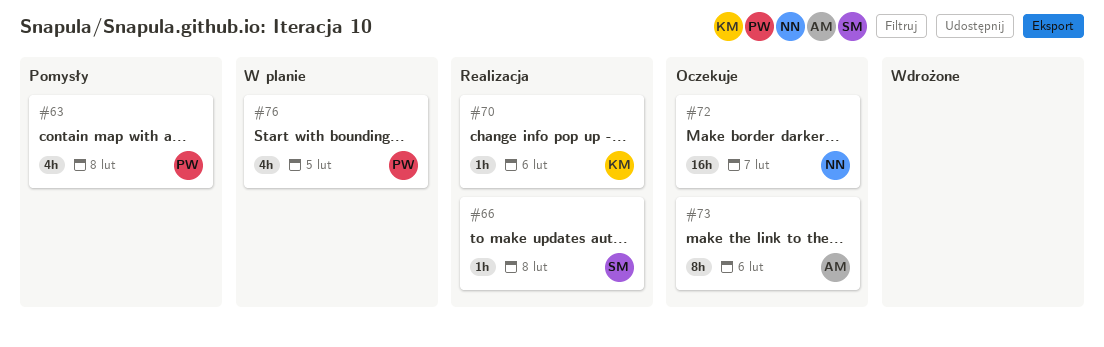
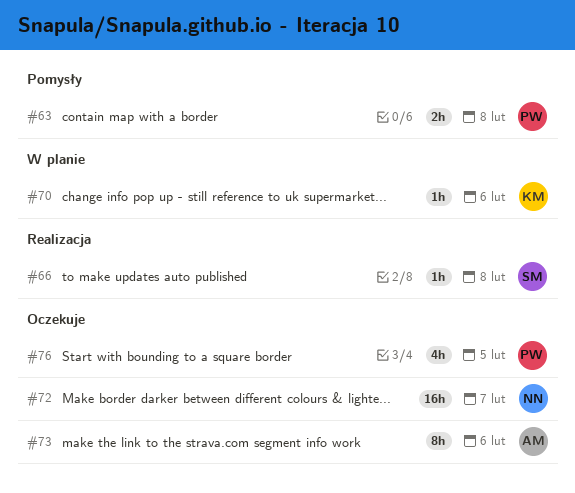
#63, estimate: 4h -> 2h
#70, status: Realizacja -> W planie
#76, status: W planie -> Oczekuje

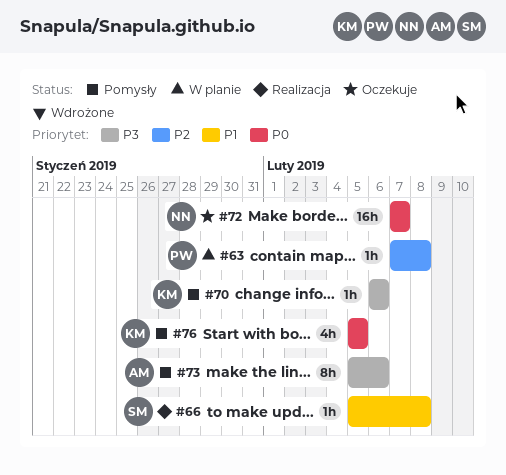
#63, status: Pomysły -> W planie
#63, estimate: 2h -> 1h
#70, status: W planie -> Pomysły
#73, status: Oczekuje -> Pomysły
#76, status: Oczekuje -> Pomysły
#76, owner: PW -> KM

